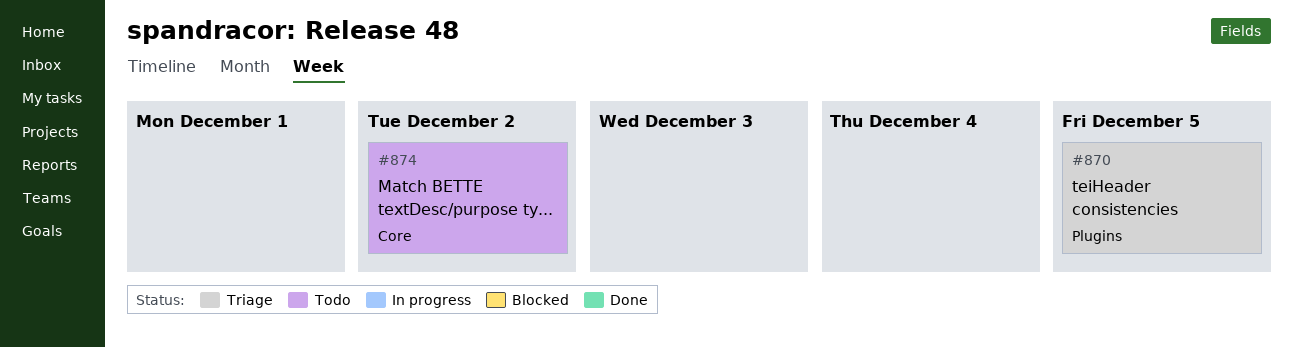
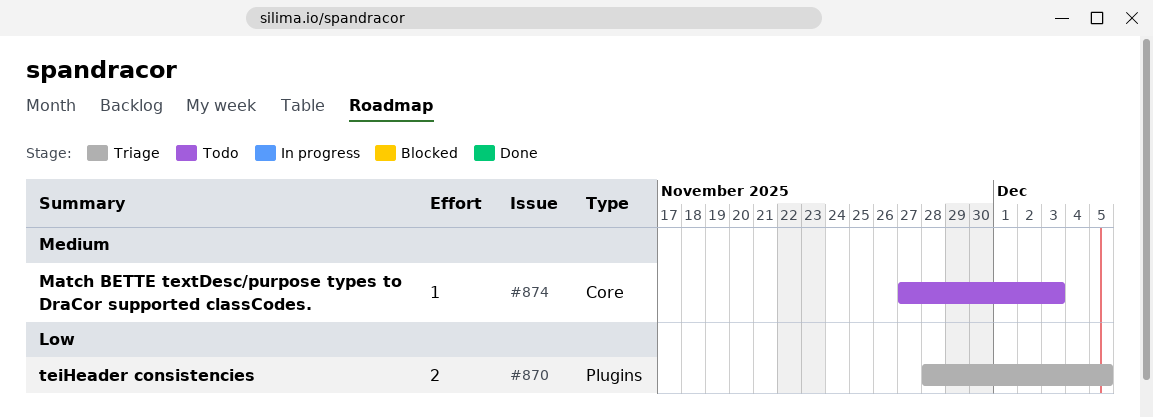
#874, due: Dec 2 -> Dec 3

